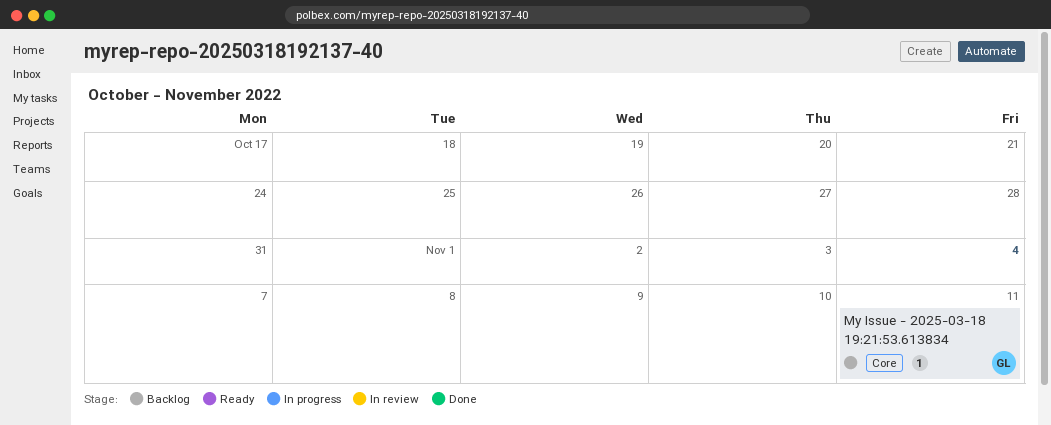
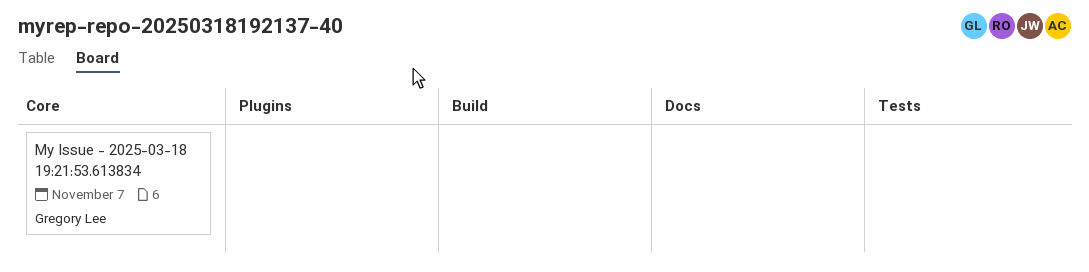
My Issue - 2025-03-18 19:21:53.613834, due: Nov 11 -> Nov 7

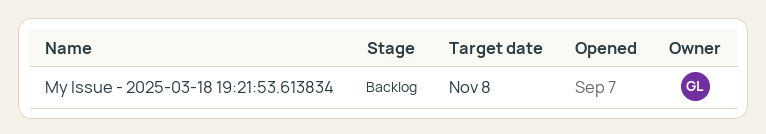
My Issue - 2025-03-18 19:21:53.613834, due: Nov 7 -> Nov 8

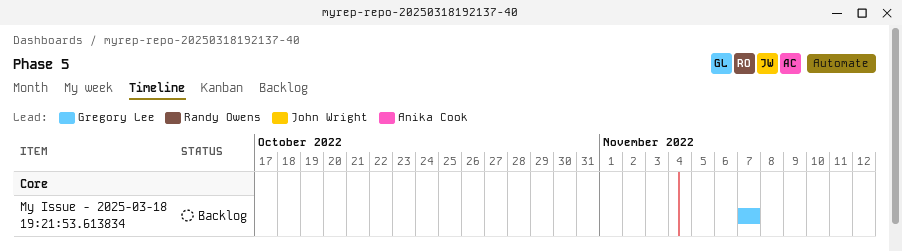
My Issue - 2025-03-18 19:21:53.613834, due: Nov 8 -> Nov 7

